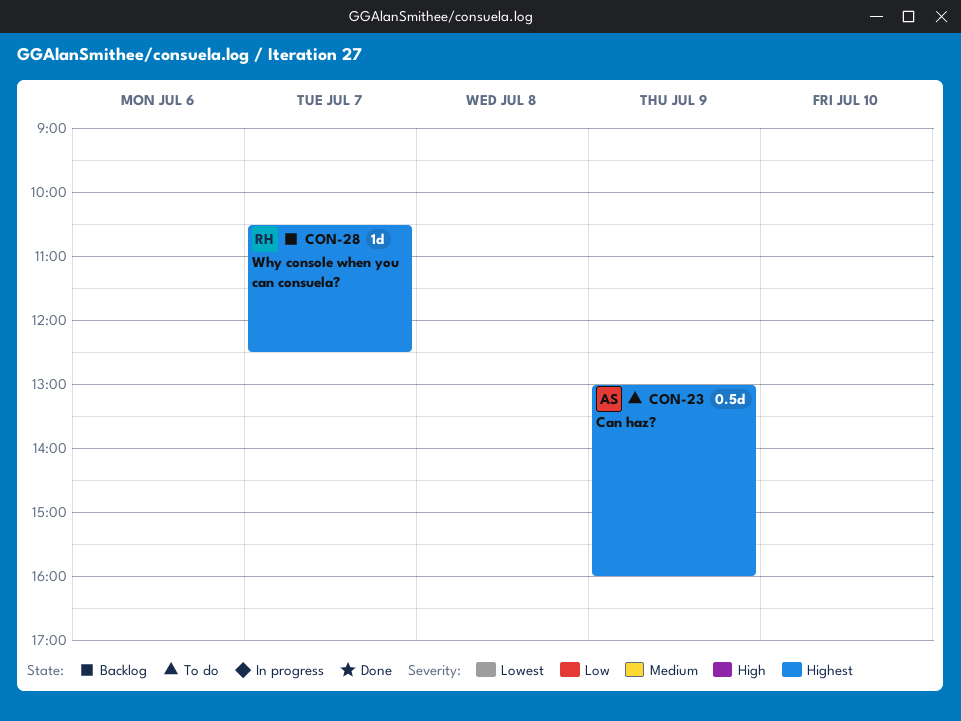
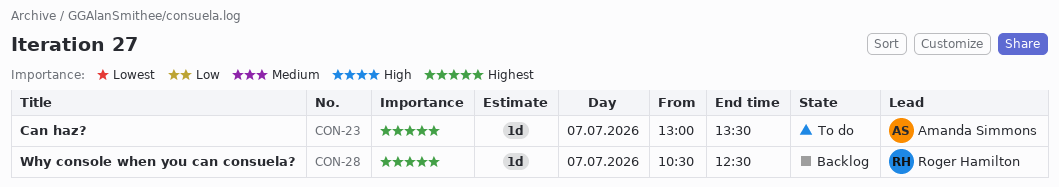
CON-23, estimate: 0.5d -> 1d
CON-23, day: Jul 9 -> Jul 7
CON-23, ends: 16:00 -> 13:30

